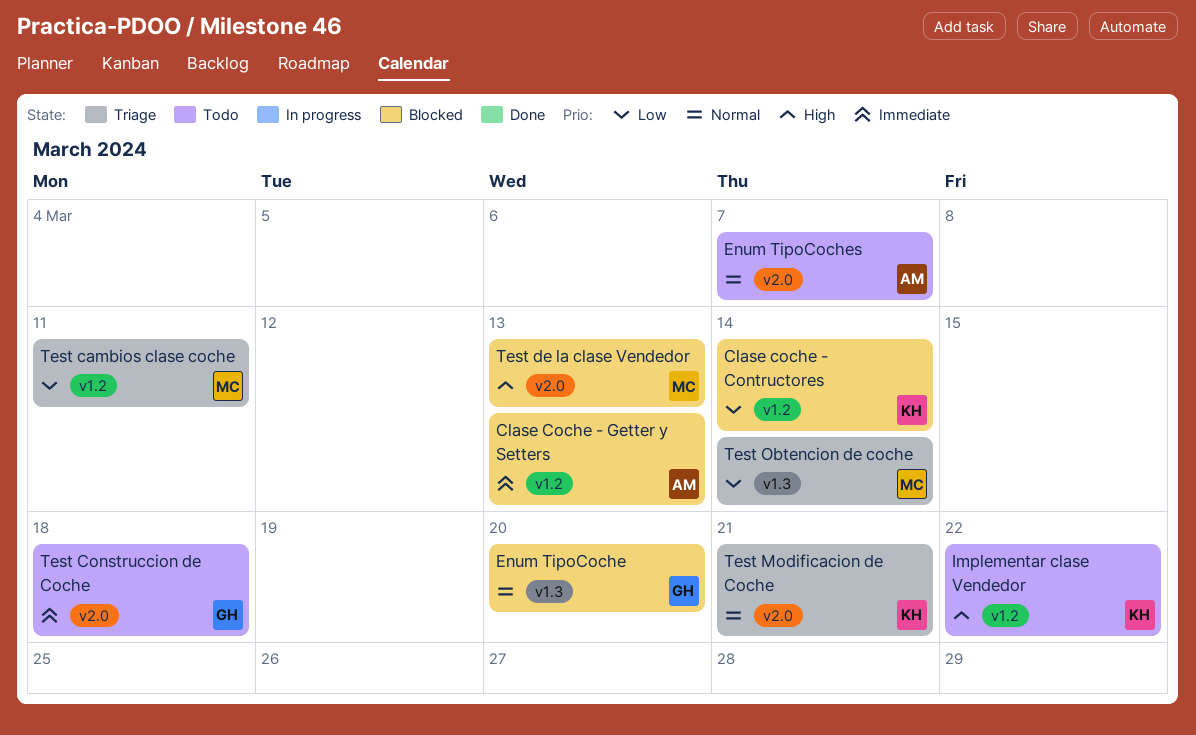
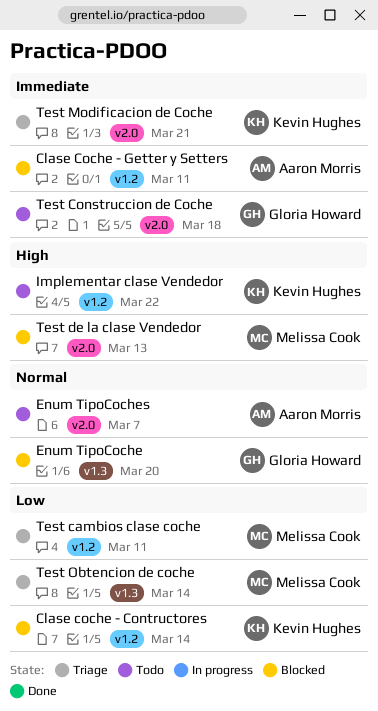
Clase Coche - Getter y Setters, due: Mar 13 -> Mar 11
Test Modificacion de Coche, priority: Normal -> Immediate

